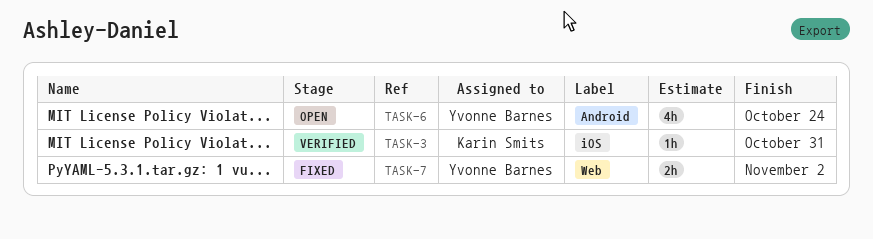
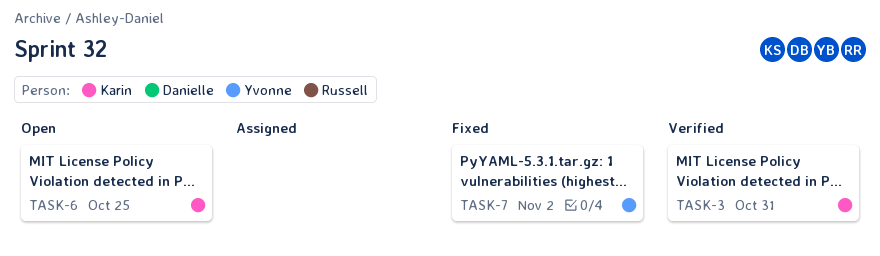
TASK-6, owner: Yvonne Barnes -> Karin Smits
TASK-6, due: Oct 24 -> Oct 25

